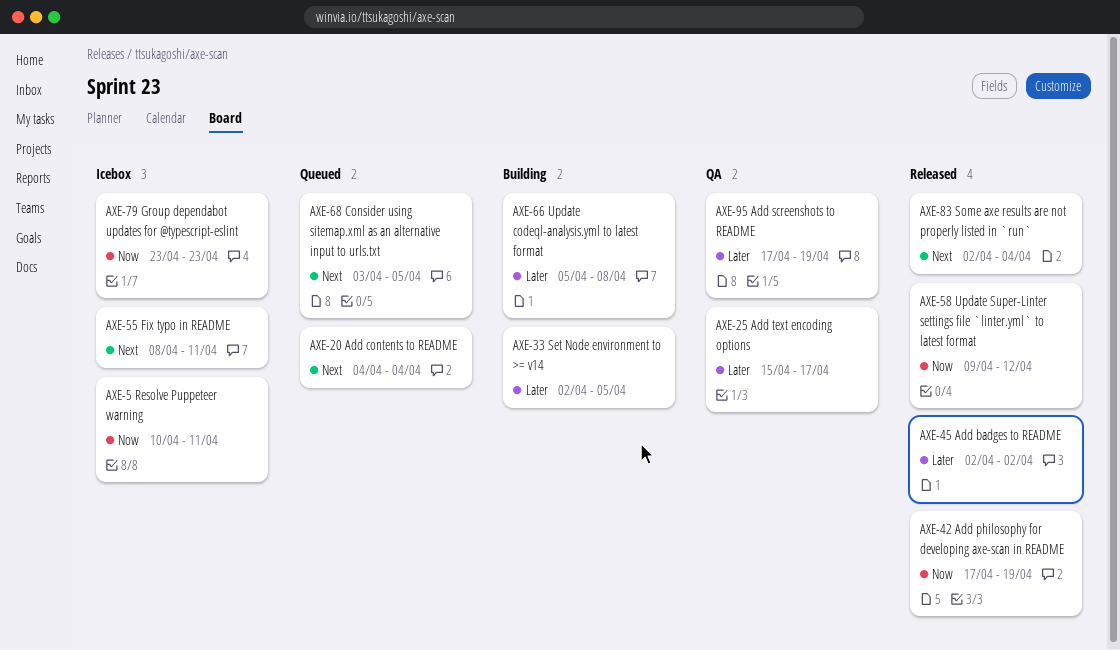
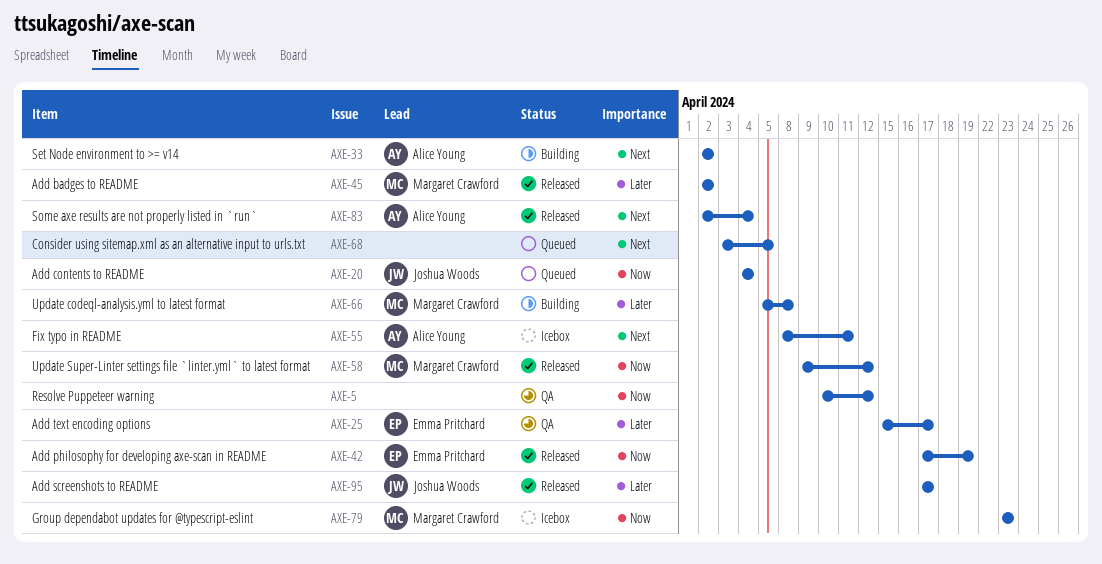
AXE-5, status: Icebox -> QA
AXE-5, due: Apr 11 -> Apr 12
AXE-20, priority: Next -> Now
AXE-33, priority: Later -> Next
AXE-33, due: Apr 5 -> Apr 2
AXE-95, status: QA -> Released
AXE-95, due: Apr 19 -> Apr 17

